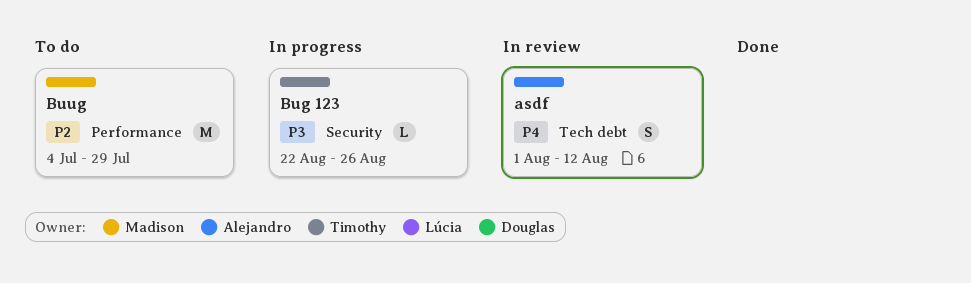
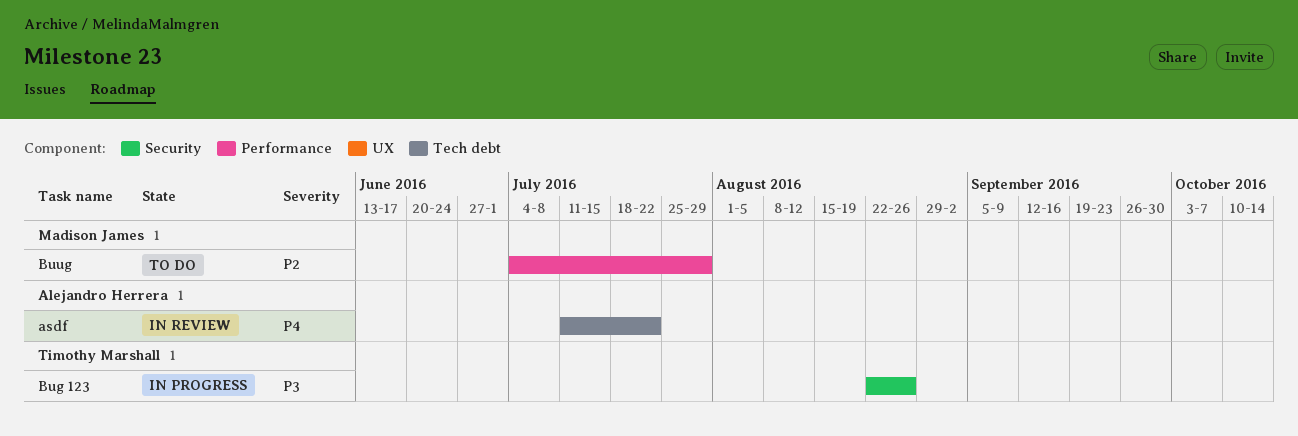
asdf, start: Aug 1 -> Jul 11
asdf, due: Aug 12 -> Jul 22

